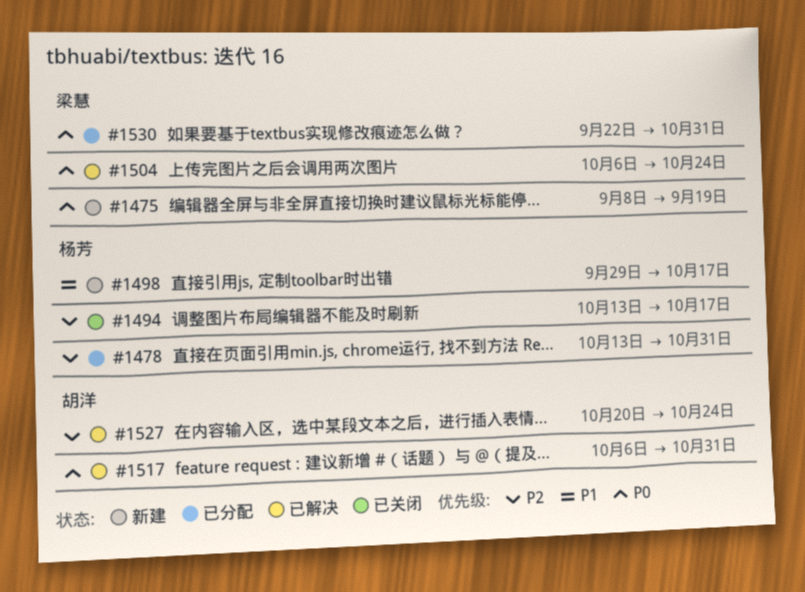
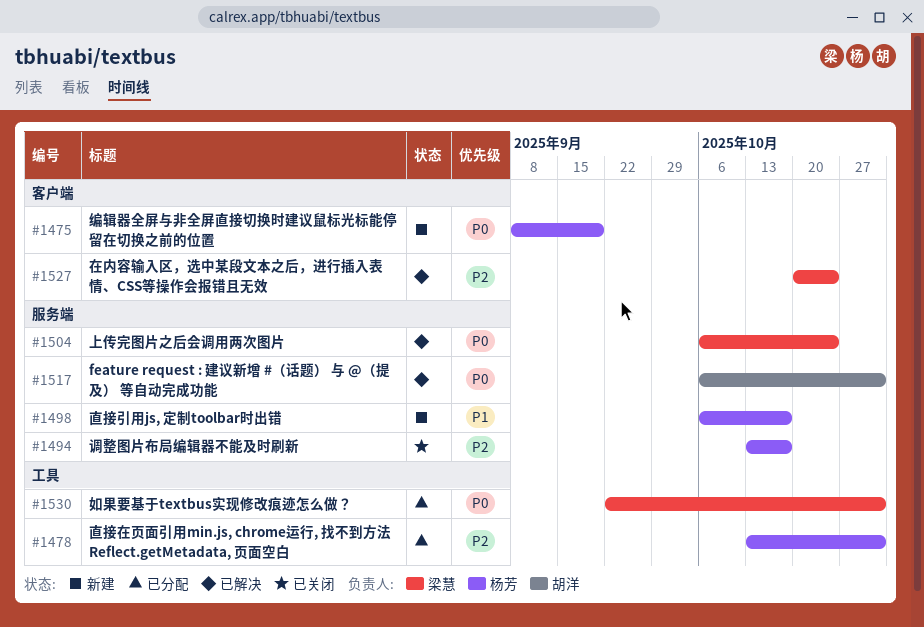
#1475, owner: 梁慧 -> 杨芳
#1498, start: Sep 29 -> Oct 6
#1527, owner: 胡洋 -> 梁慧

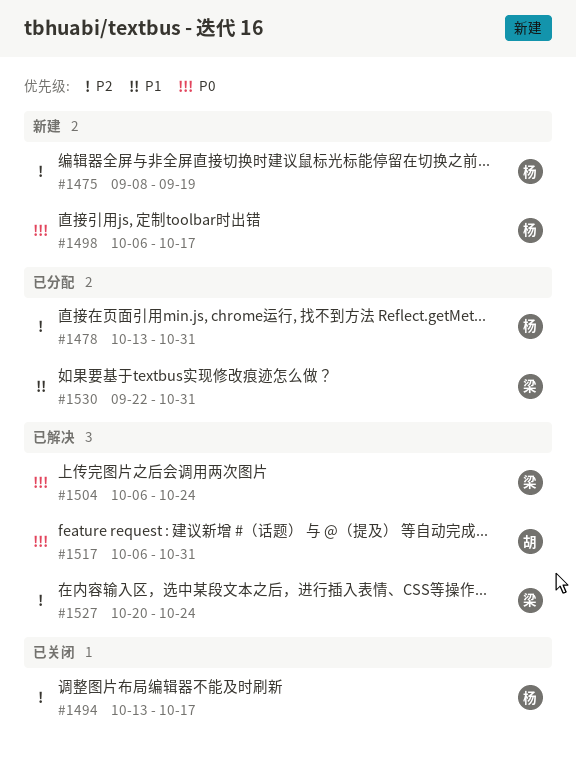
#1475, priority: P0 -> P2
#1498, priority: P1 -> P0
#1530, priority: P0 -> P1

